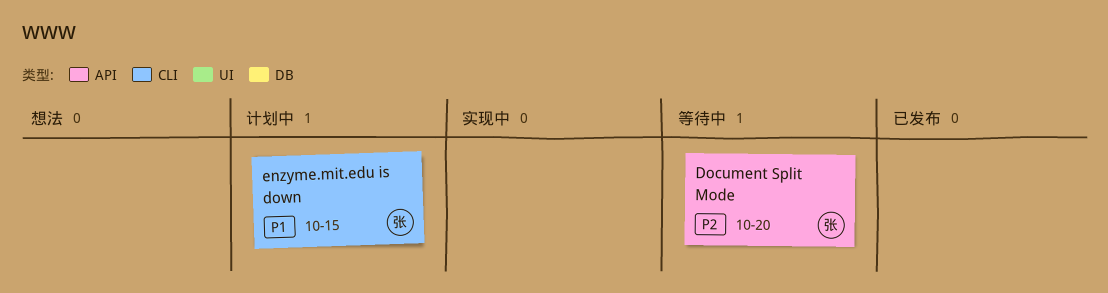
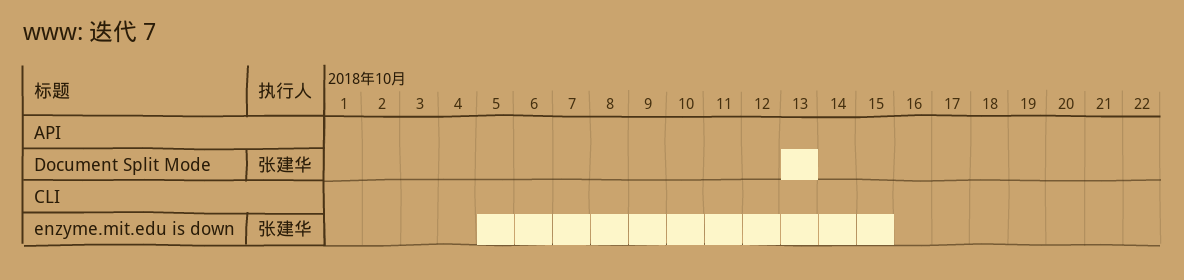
Document Split Mode, due: Oct 20 -> Oct 13

